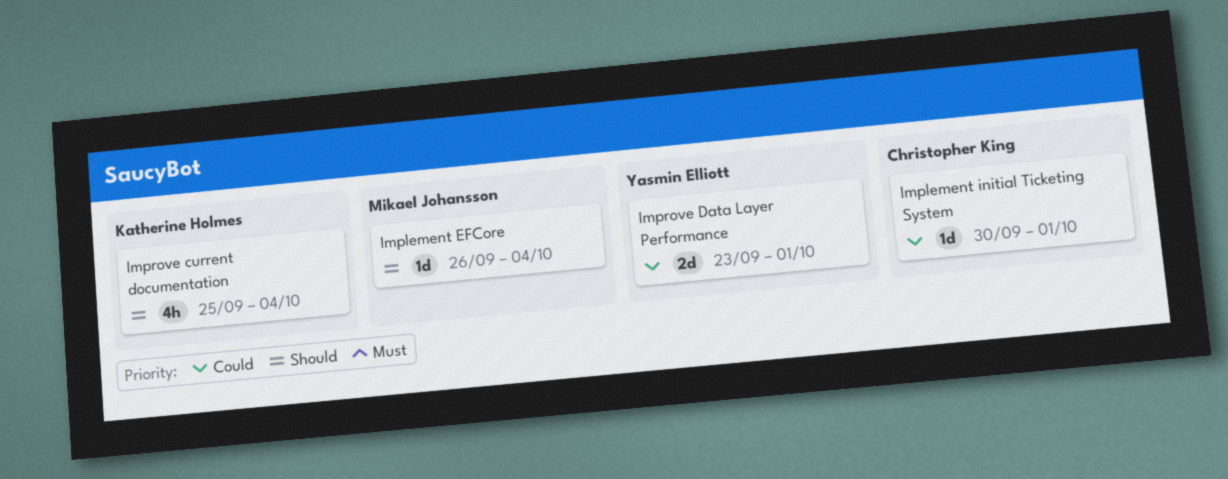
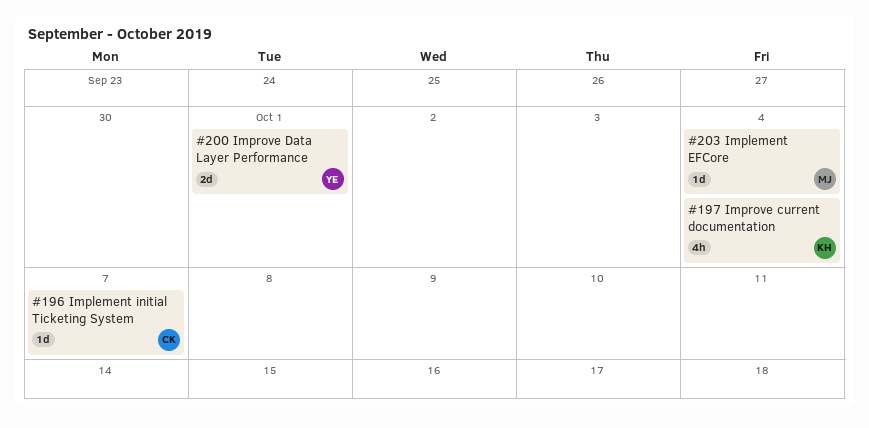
Implement initial Ticketing System, due: Oct 1 -> Oct 7

